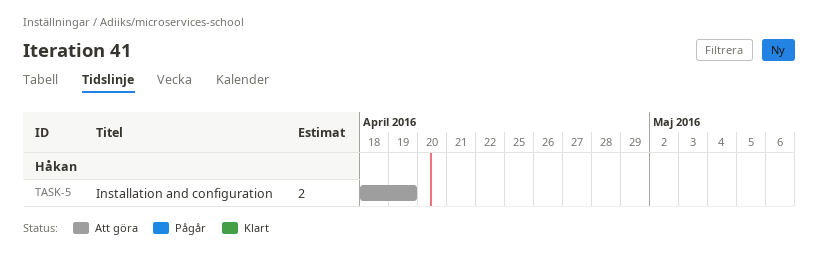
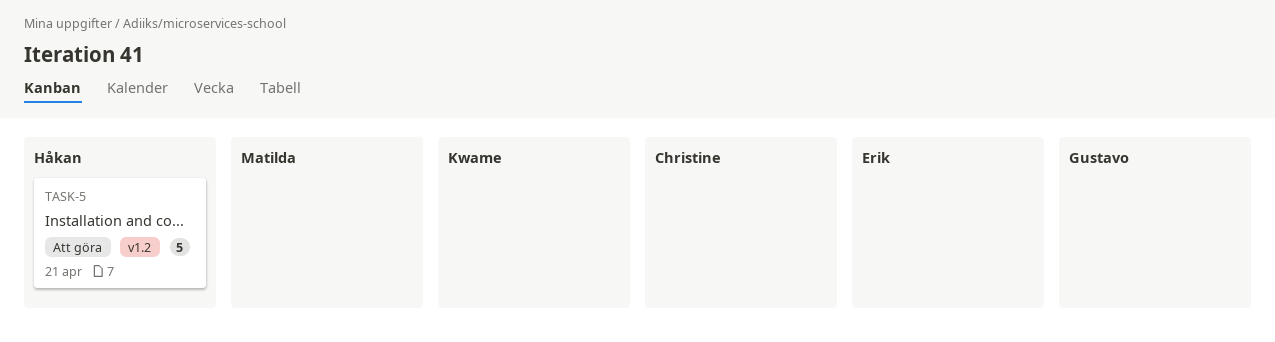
TASK-5, estimate: 2 -> 5
TASK-5, due: Apr 19 -> Apr 21

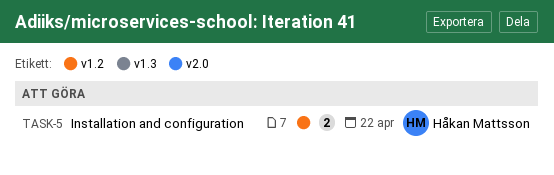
TASK-5, estimate: 5 -> 2
TASK-5, due: Apr 21 -> Apr 22

